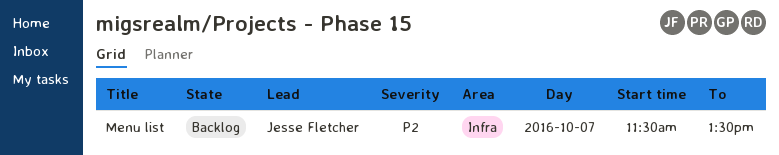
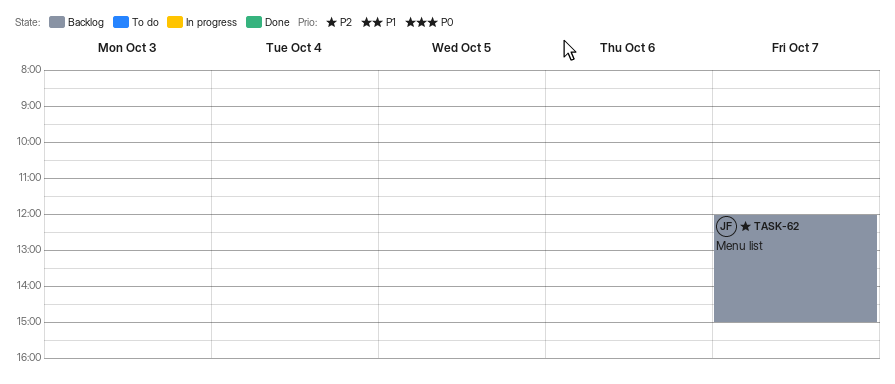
Menu list, begins: 11:30 -> 12:00
Menu list, ends: 13:30 -> 15:00

